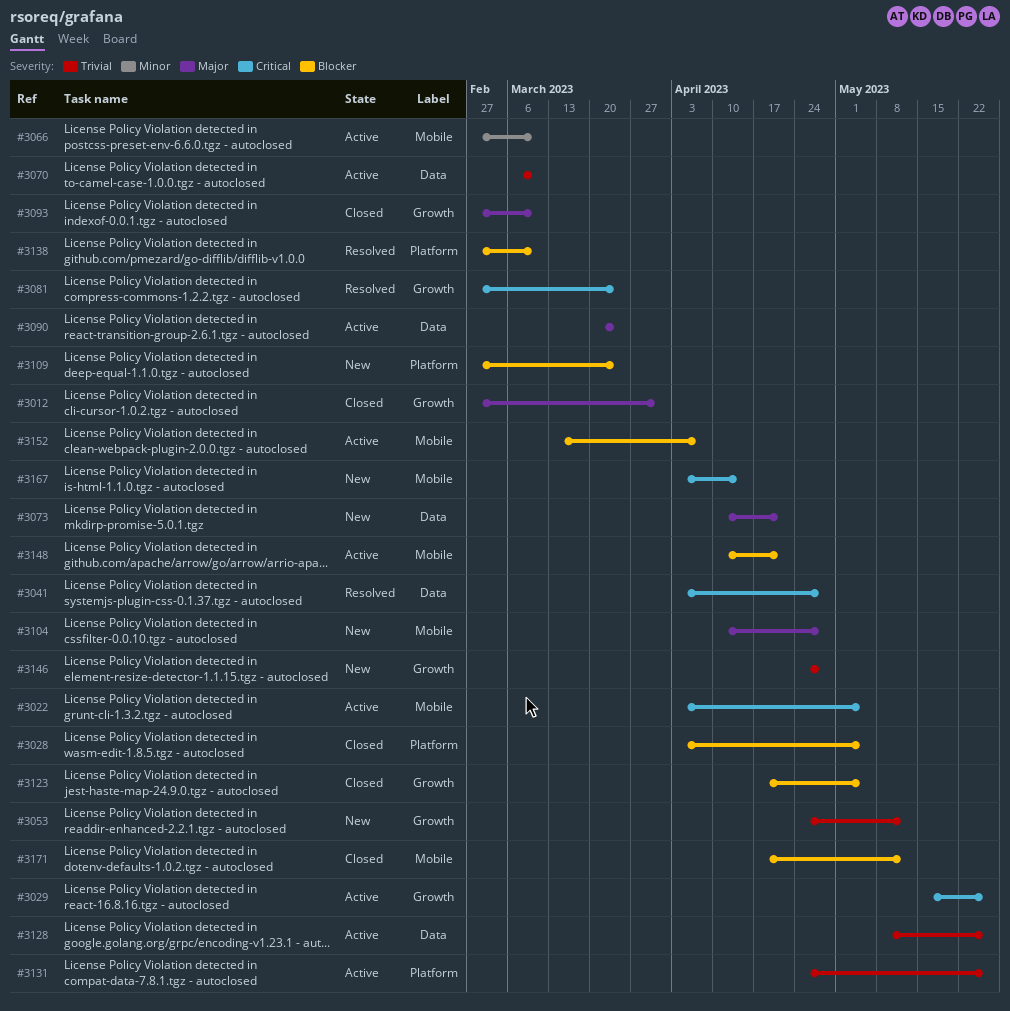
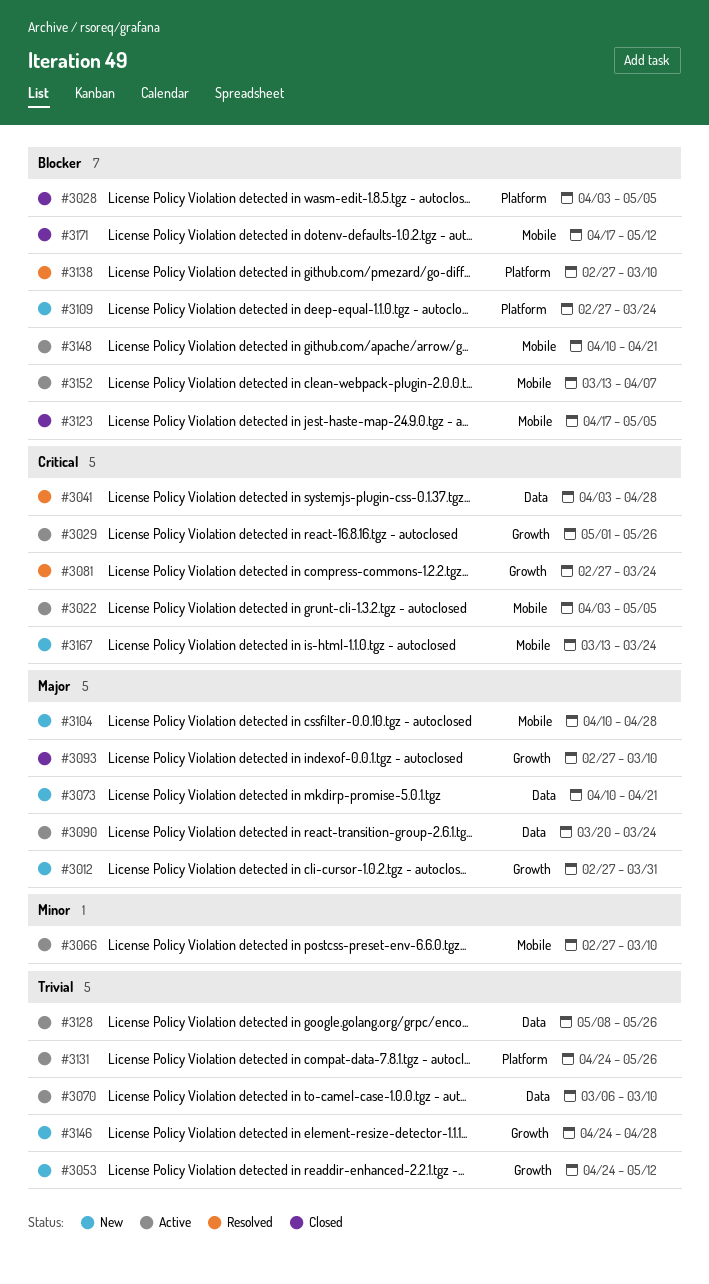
#3012, status: Closed -> New
#3029, start: May 15 -> May 1
#3123, label: Growth -> Mobile
#3167, start: Apr 3 -> Mar 13
#3167, due: Apr 14 -> Mar 24

